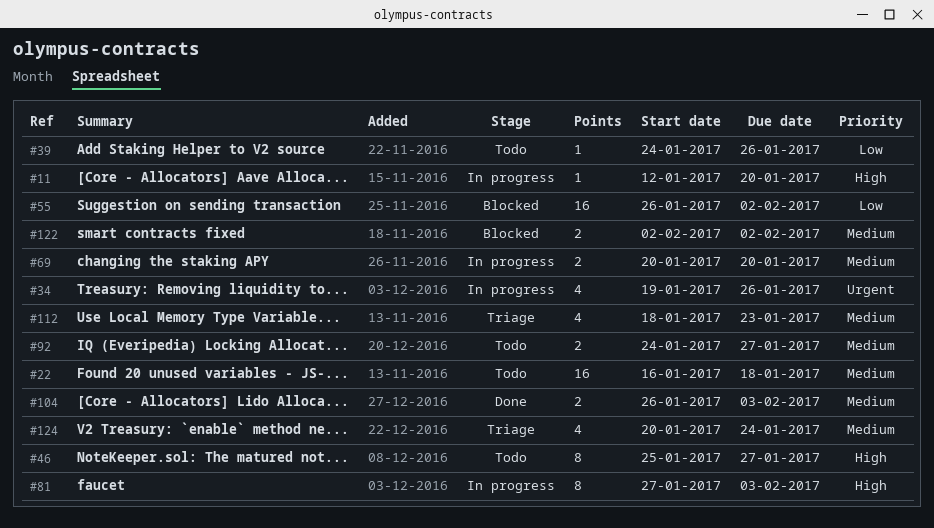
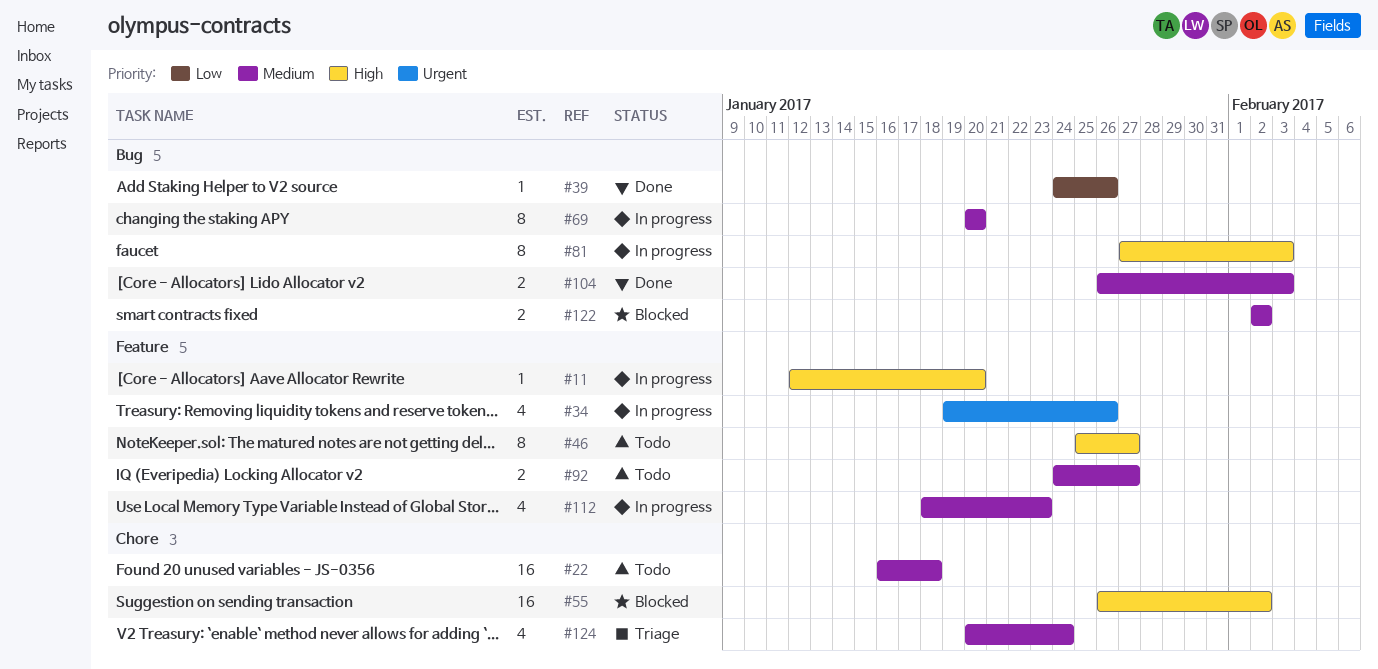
#39, status: Todo -> Done
#55, priority: Low -> High
#69, estimate: 2 -> 8
#112, status: Triage -> In progress

